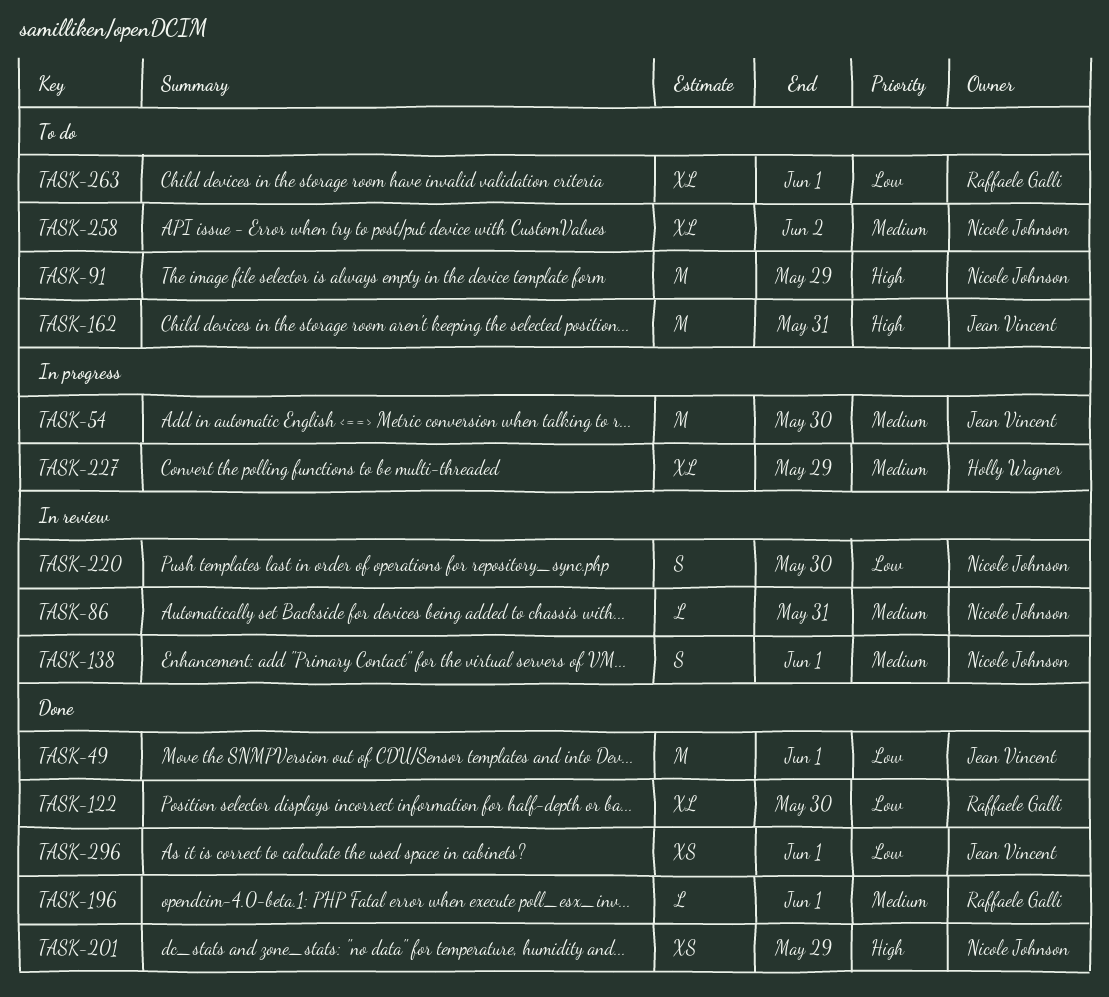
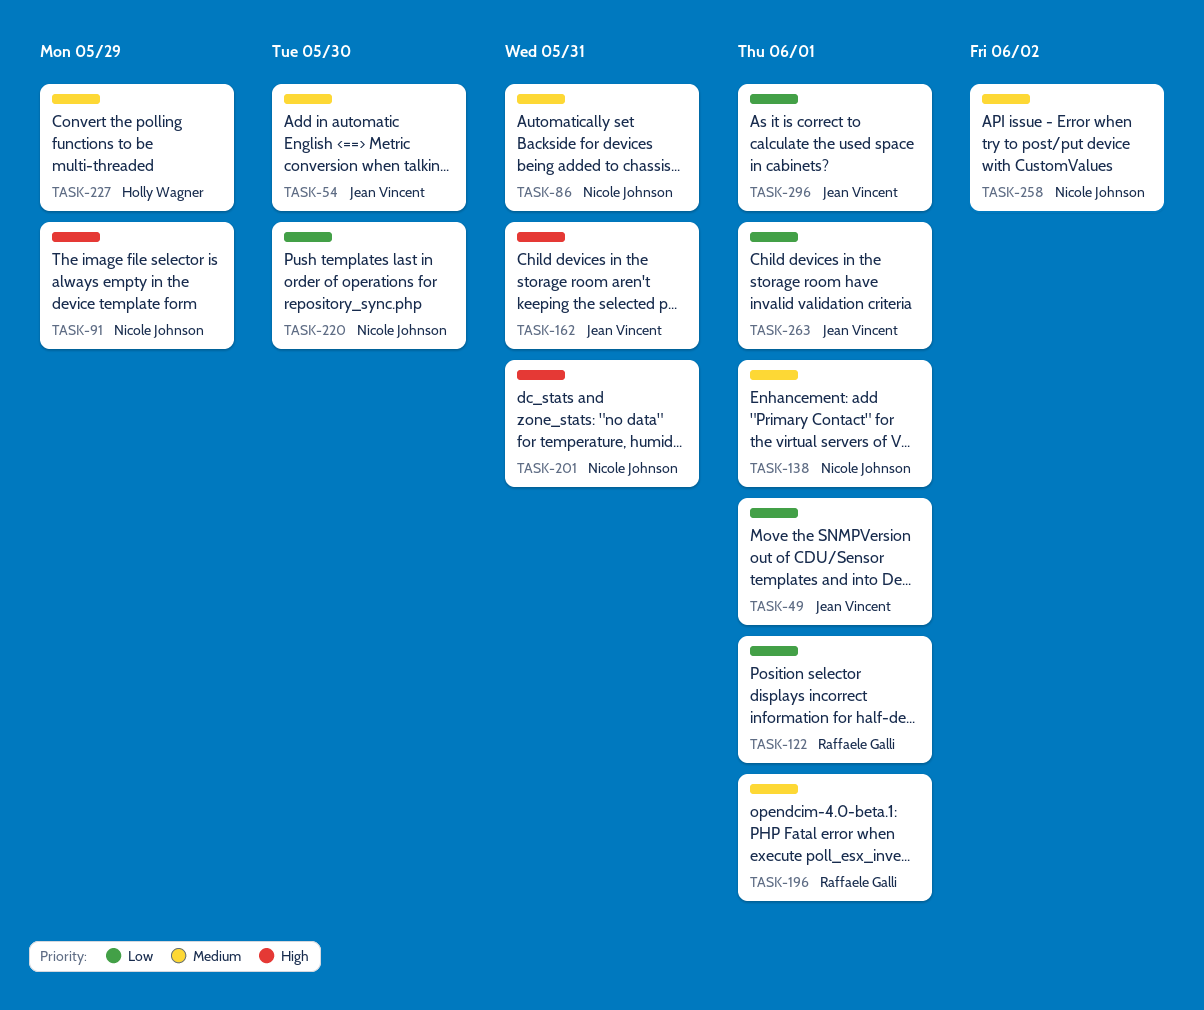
TASK-122, due: May 30 -> Jun 1
TASK-201, due: May 29 -> May 31
TASK-263, owner: Raffaele Galli -> Jean Vincent

